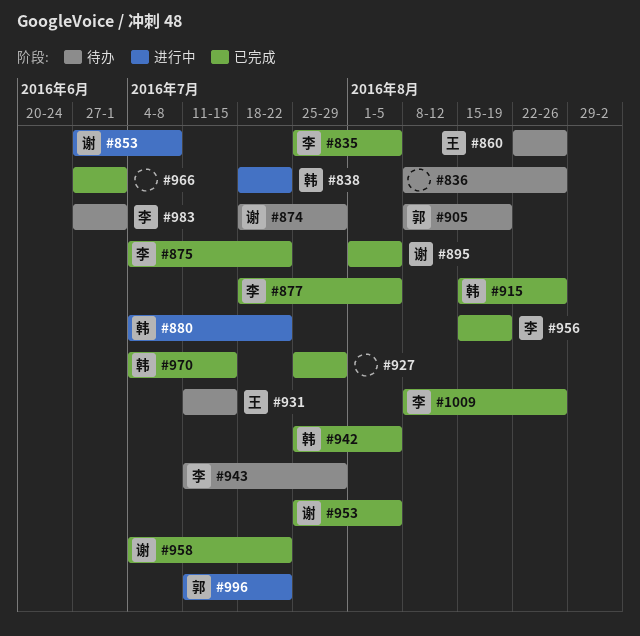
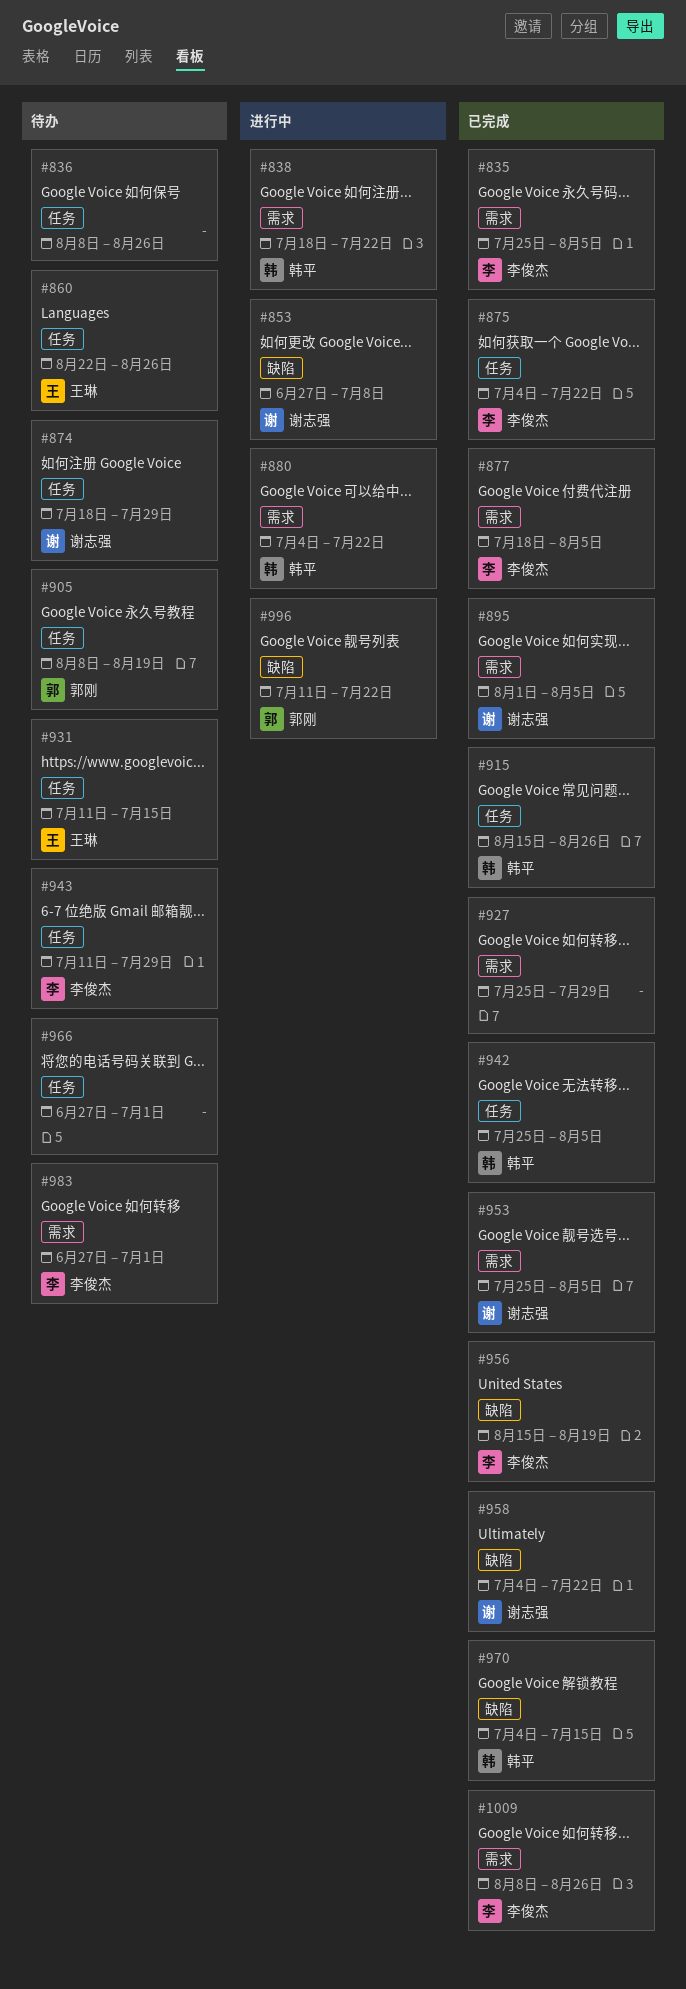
#966, status: 已完成 -> 待办

